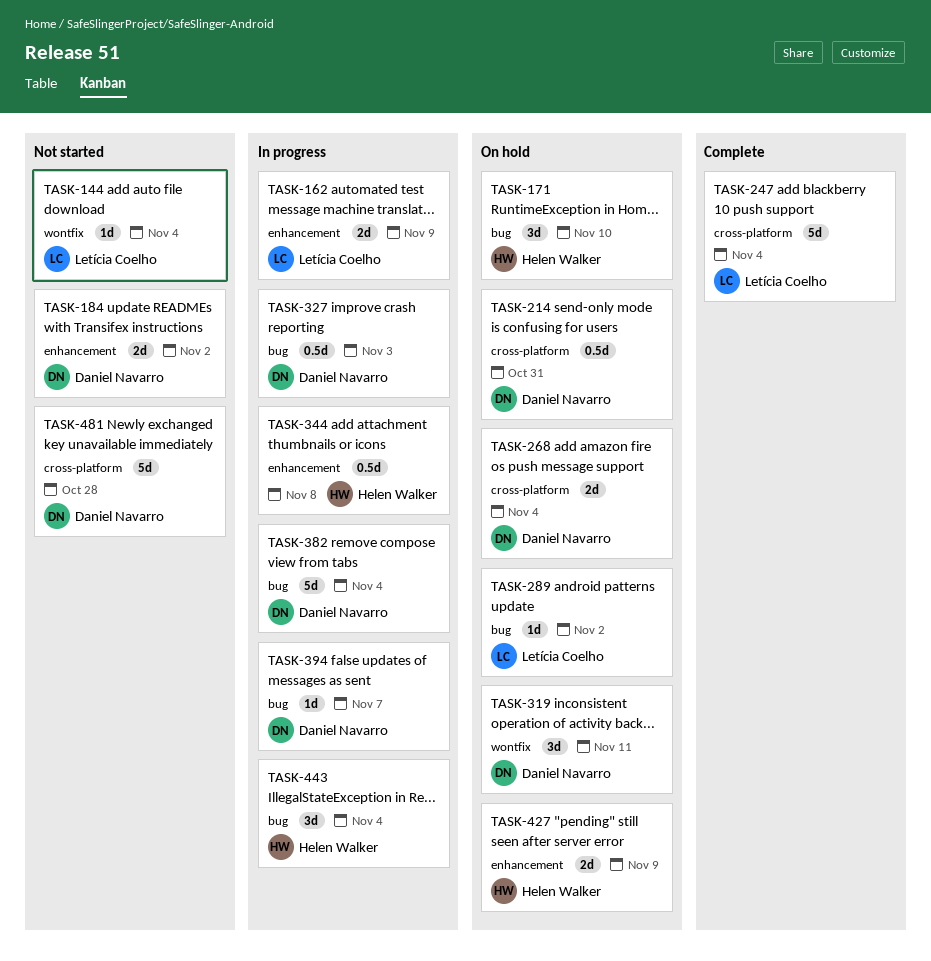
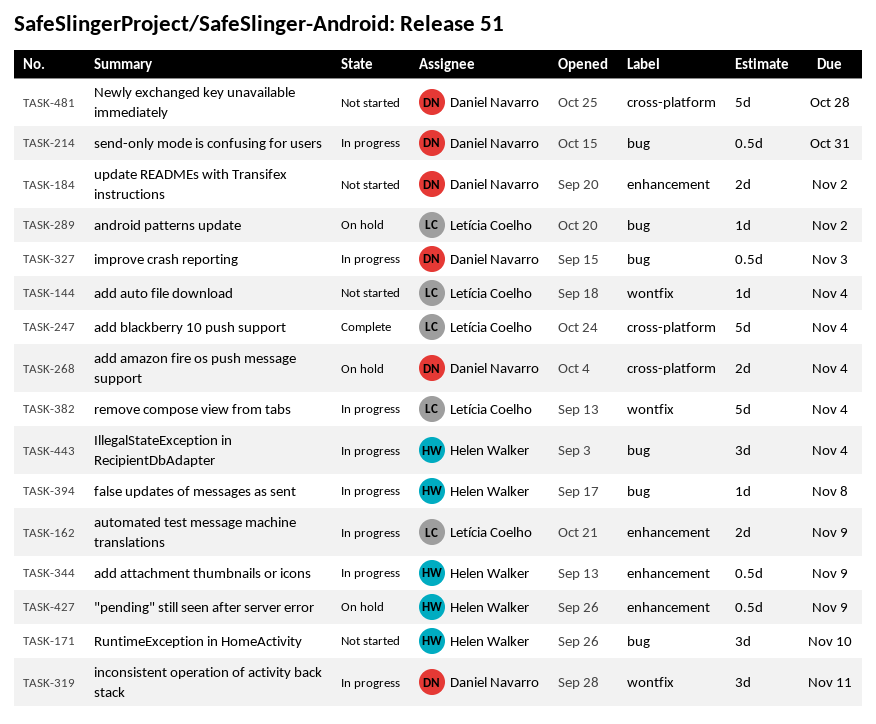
TASK-171, status: On hold -> Not started
TASK-214, status: On hold -> In progress
TASK-214, label: cross-platform -> bug
TASK-319, status: On hold -> In progress
TASK-344, due: Nov 8 -> Nov 9
TASK-382, owner: Daniel Navarro -> Letícia Coelho
TASK-382, label: bug -> wontfix
TASK-394, owner: Daniel Navarro -> Helen Walker
TASK-394, due: Nov 7 -> Nov 8
TASK-427, estimate: 2d -> 0.5d

